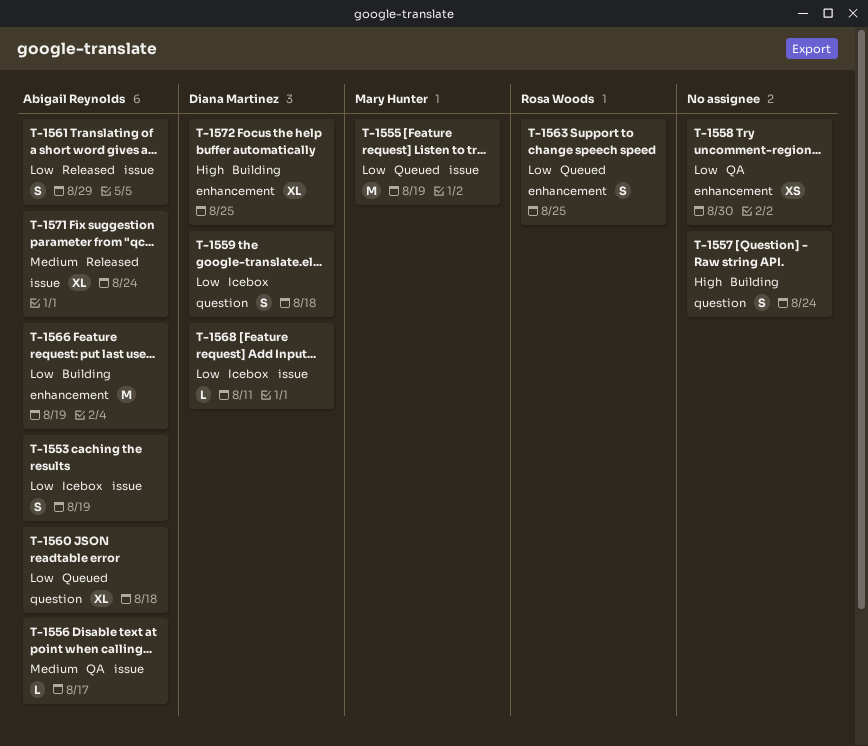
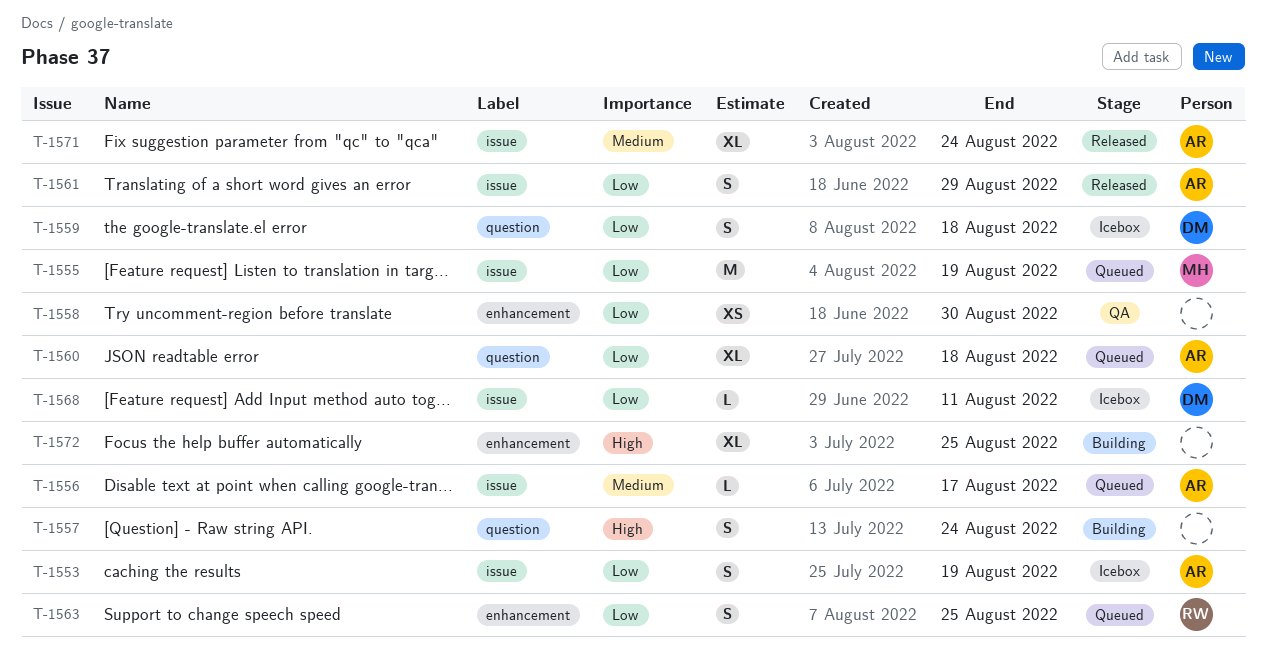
T-1556, status: QA -> Queued
T-1566: present -> none
T-1572, owner: Diana Martinez -> none

